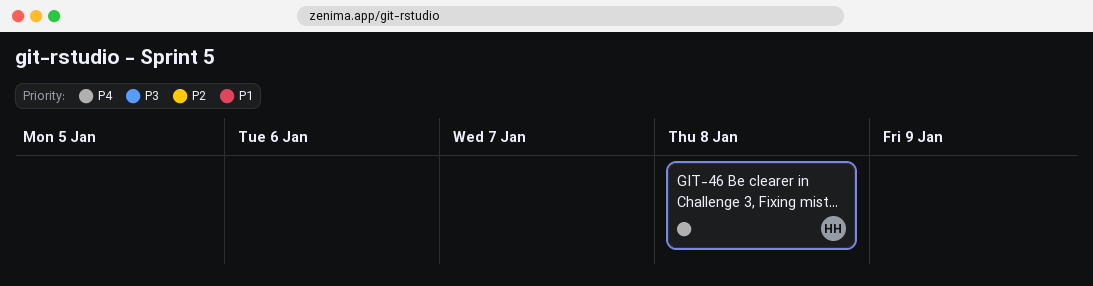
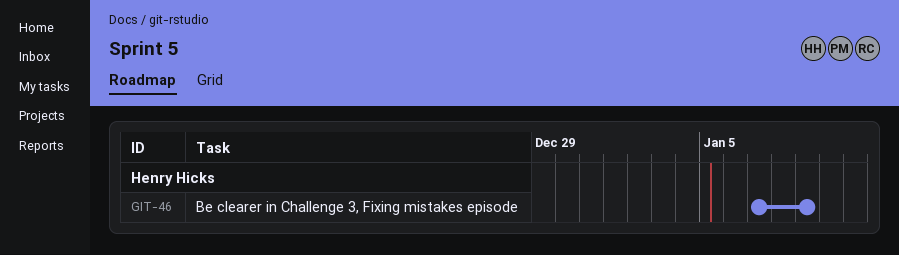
GIT-46, due: Jan 8 -> Jan 9

